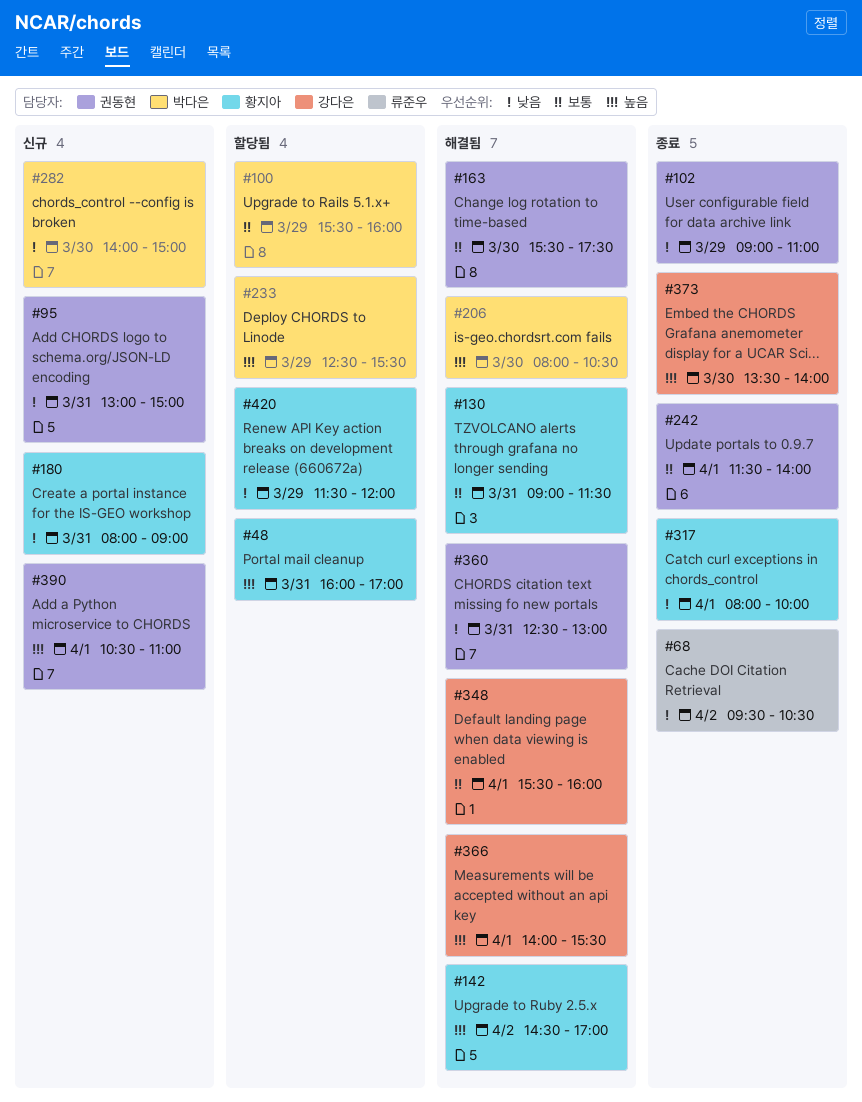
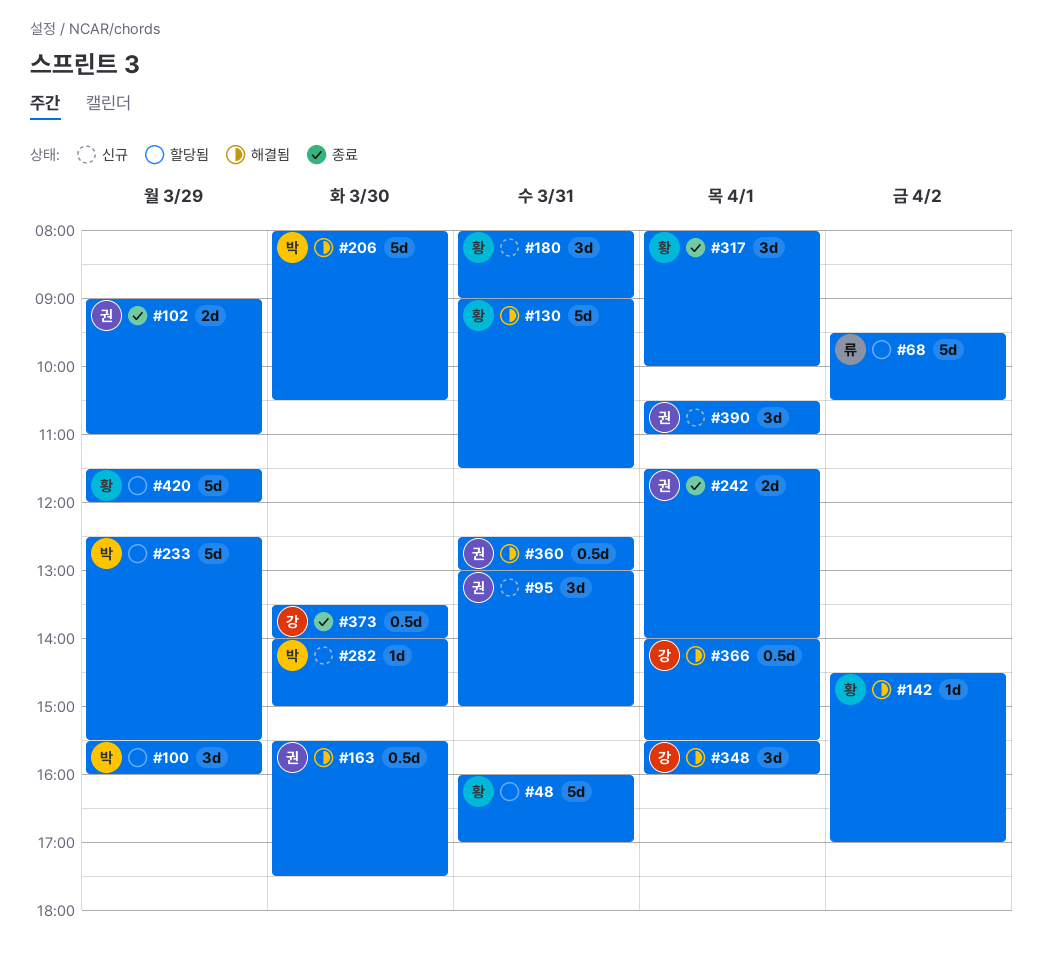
#68, status: 종료 -> 할당됨

